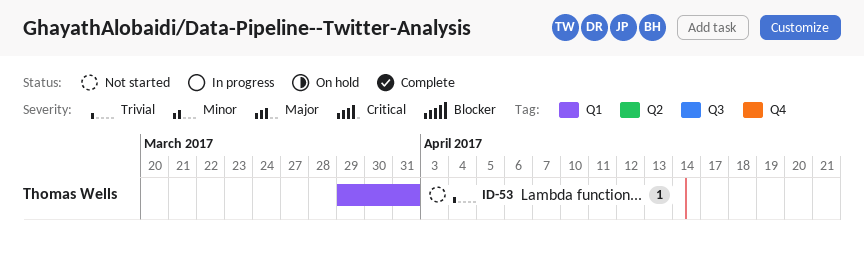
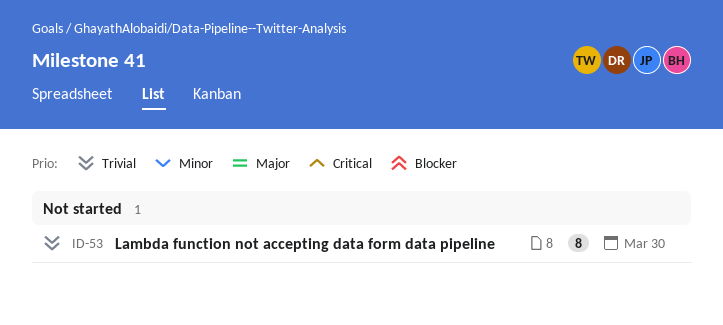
ID-53, estimate: 1 -> 8
ID-53, due: Mar 31 -> Mar 30

